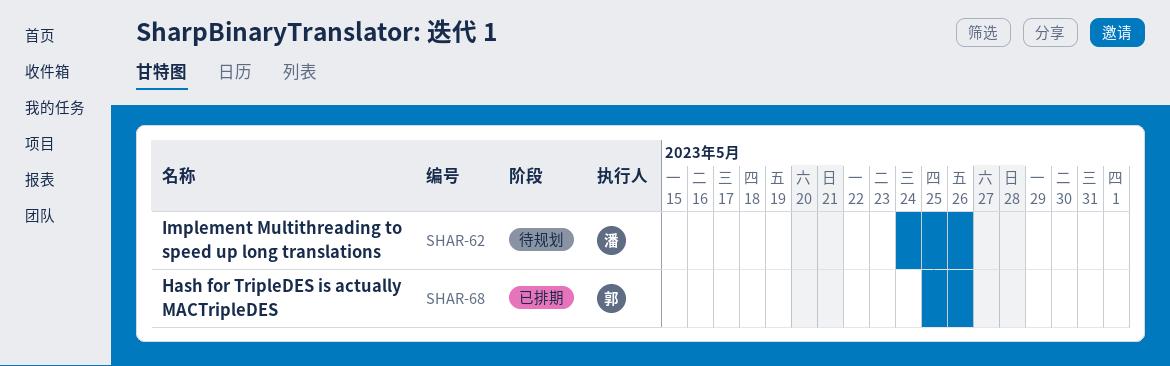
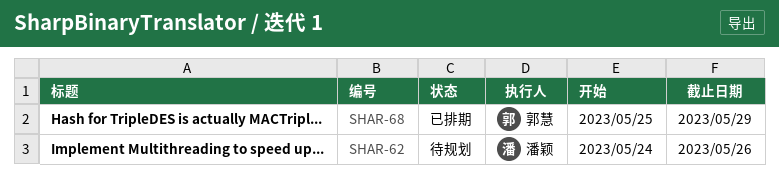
SHAR-68, due: May 26 -> May 29

